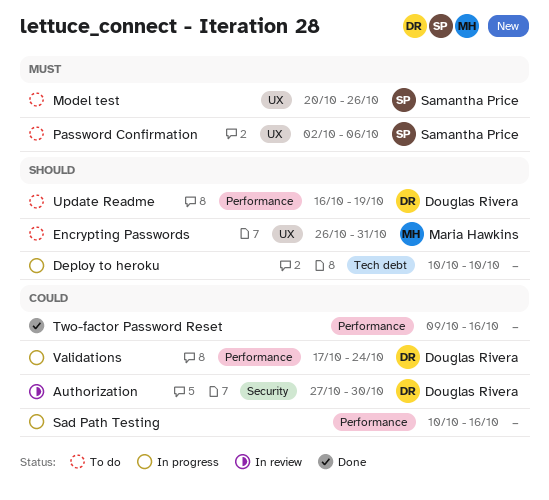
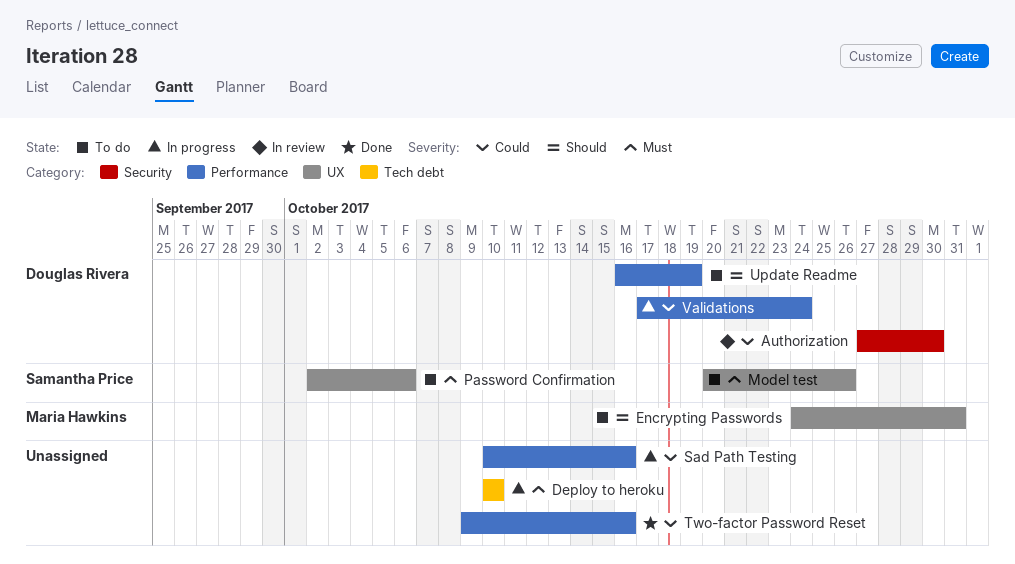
Deploy to heroku, priority: Should -> Must
Encrypting Passwords, start: Oct 26 -> Oct 24

